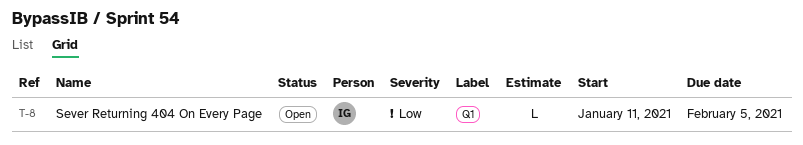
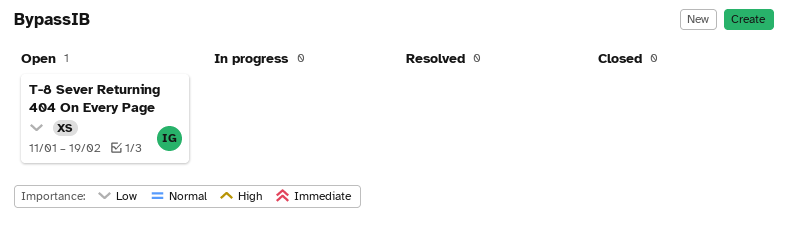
T-8, estimate: L -> XS
T-8, due: Feb 5 -> Feb 19

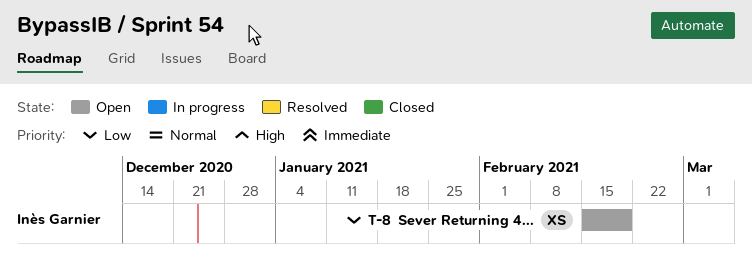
T-8, start: Jan 11 -> Feb 15

